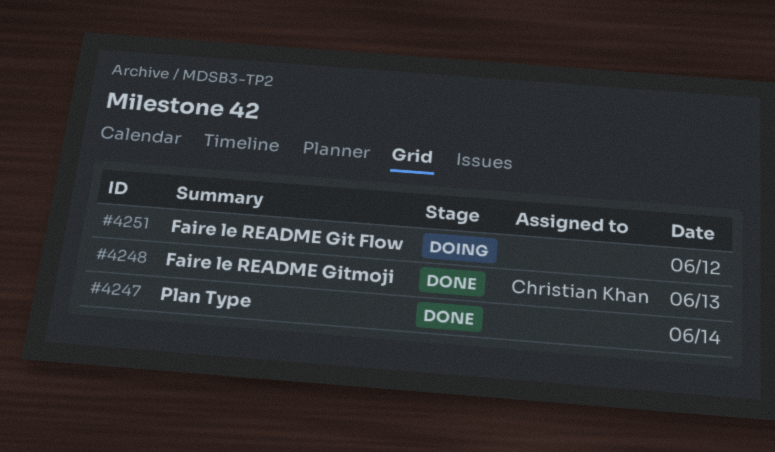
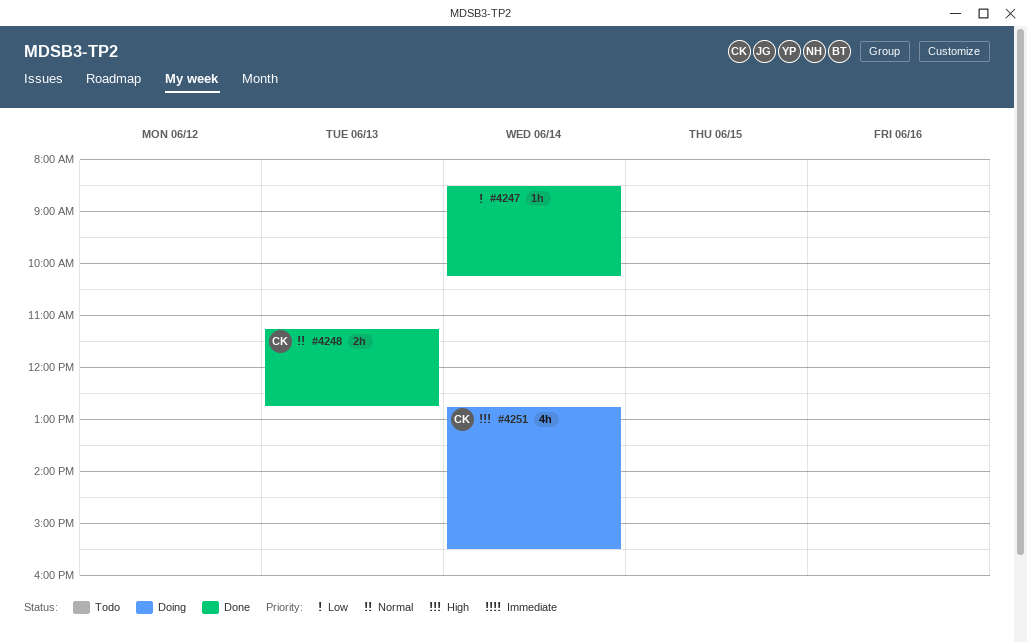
#4251, owner: none -> Christian Khan
#4251, day: Jun 12 -> Jun 14

